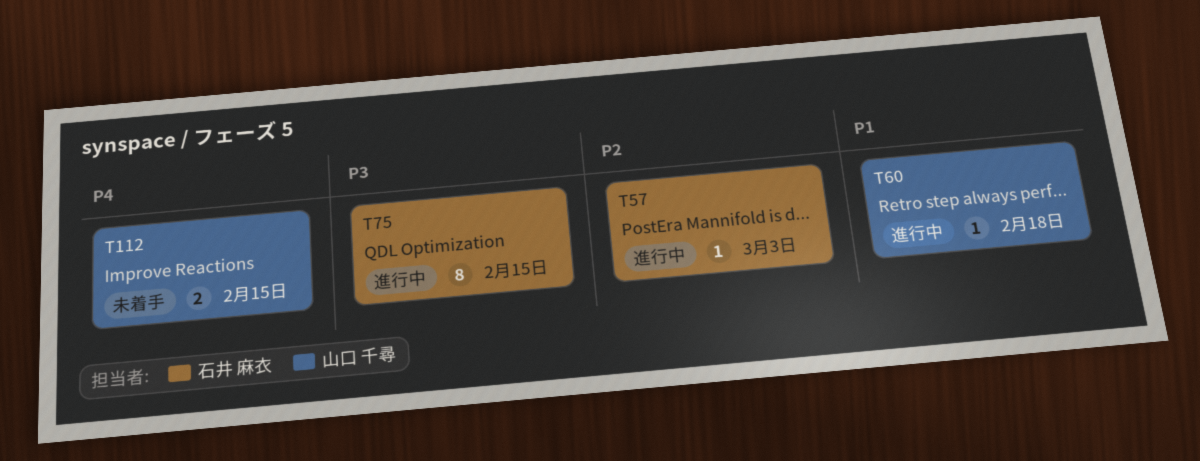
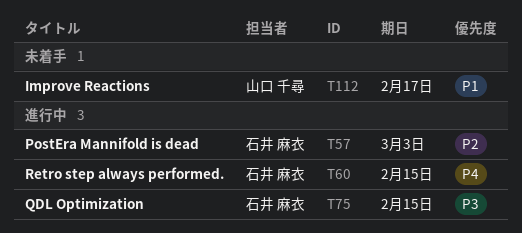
T60, owner: 山口 千尋 -> 石井 麻衣
T60, priority: P1 -> P4
T60, due: Feb 18 -> Feb 15
T112, priority: P4 -> P1
T112, due: Feb 15 -> Feb 17

